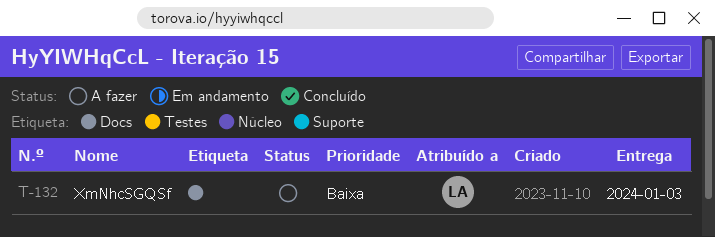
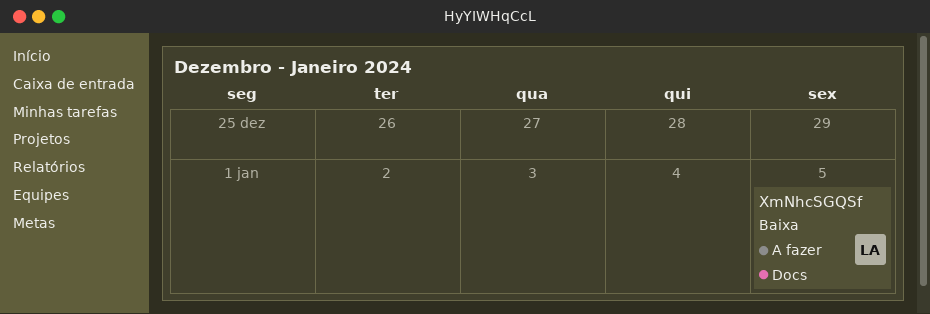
XmNhcSGQSf, due: Jan 3 -> Jan 5

